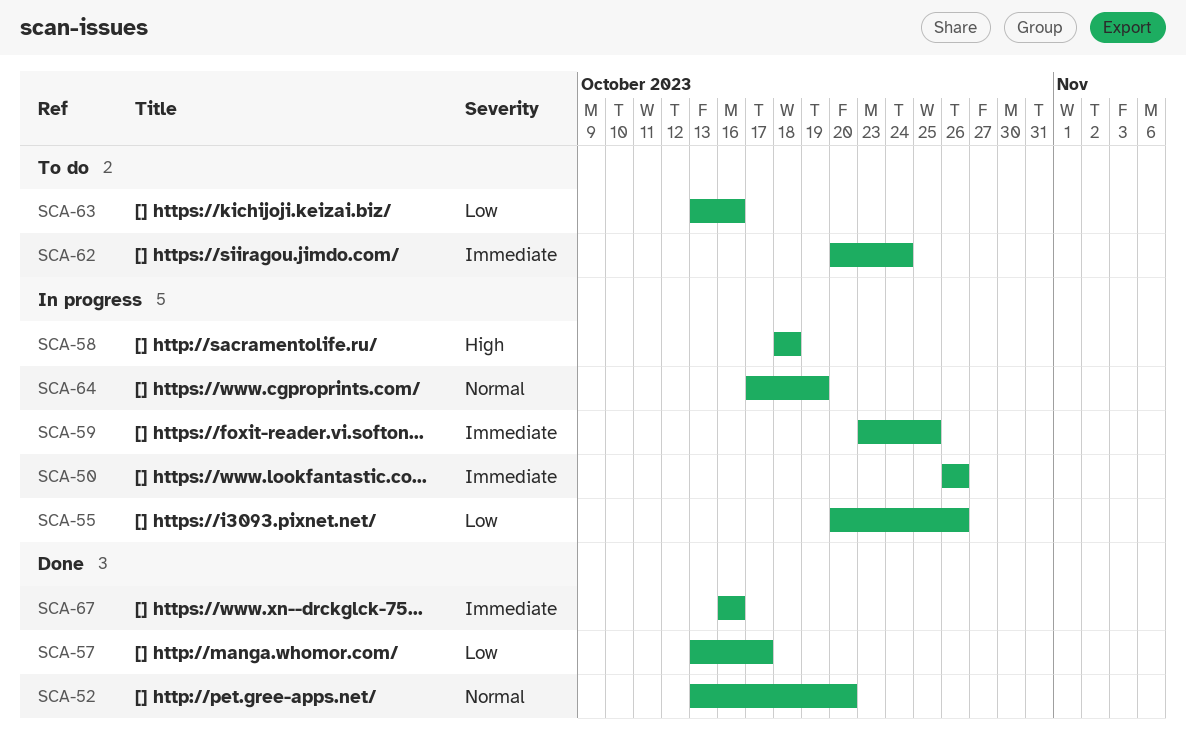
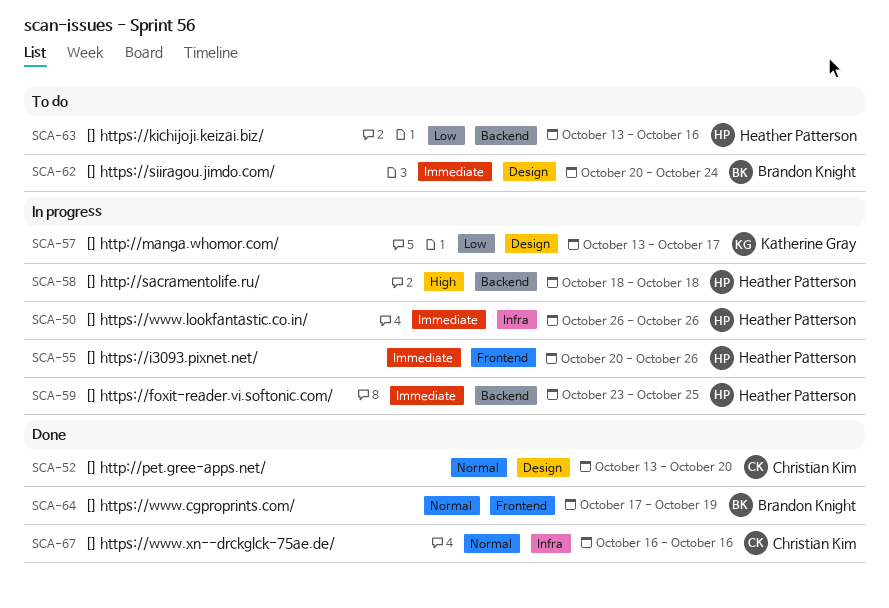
SCA-55, priority: Low -> Immediate
SCA-57, status: Done -> In progress
SCA-64, status: In progress -> Done
SCA-67, priority: Immediate -> Normal

